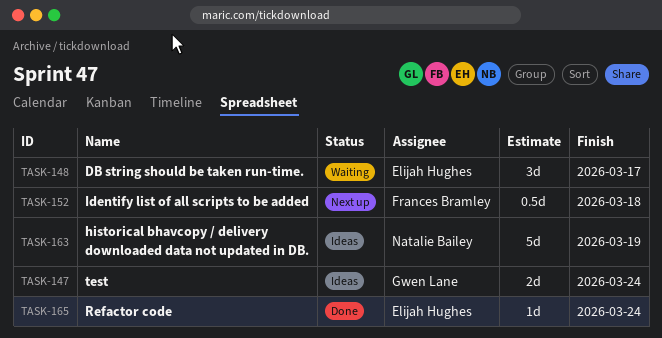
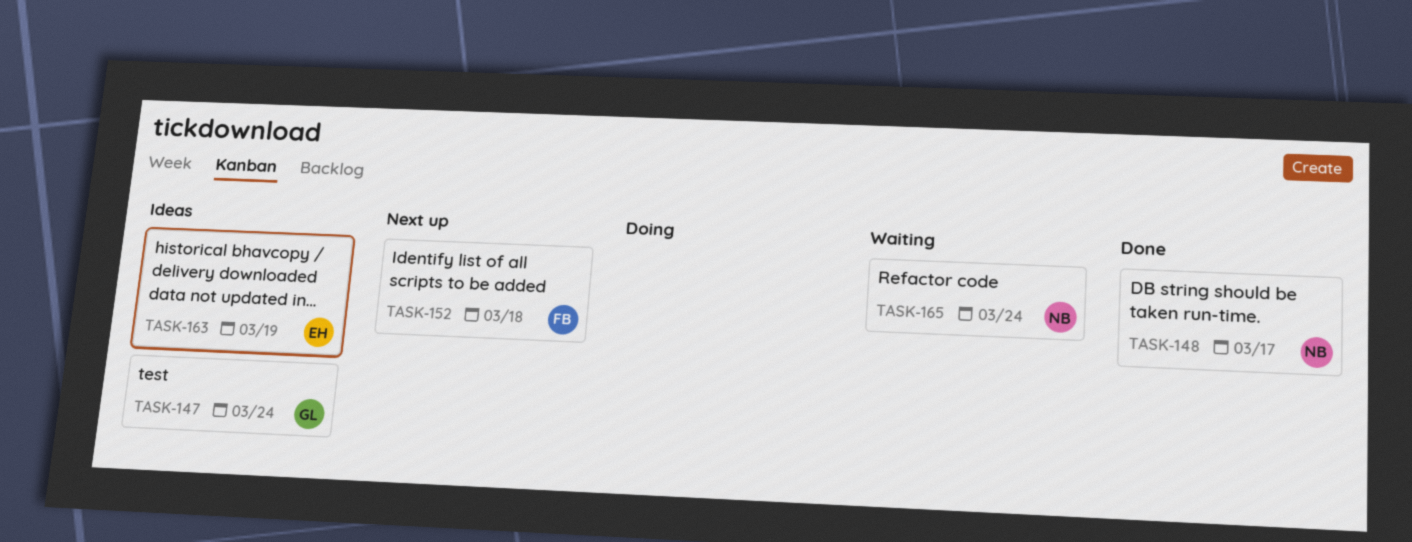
TASK-148, status: Waiting -> Done
TASK-148, owner: Elijah Hughes -> Natalie Bailey
TASK-163, owner: Natalie Bailey -> Elijah Hughes
TASK-165, status: Done -> Waiting
TASK-165, owner: Elijah Hughes -> Natalie Bailey

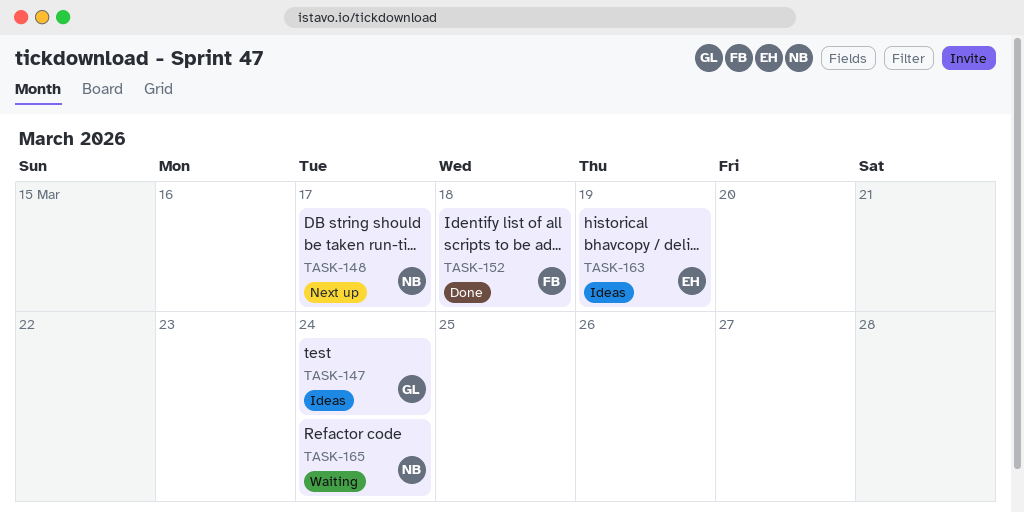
TASK-148, status: Done -> Next up
TASK-152, status: Next up -> Done

